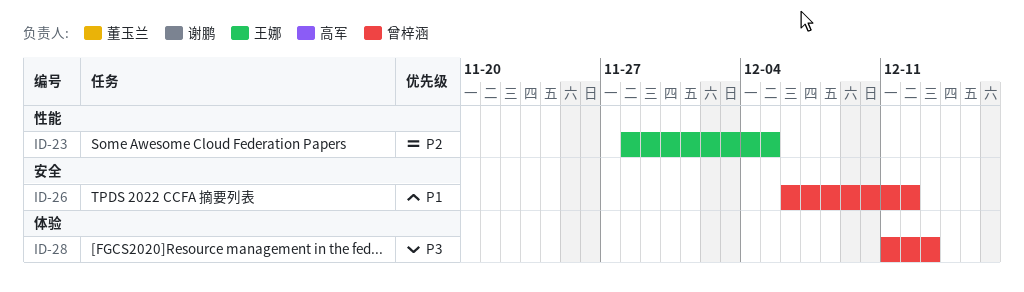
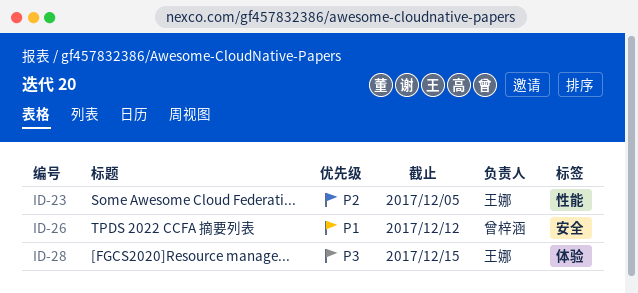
ID-28, owner: 曾梓涵 -> 王娜
ID-28, due: Dec 13 -> Dec 15

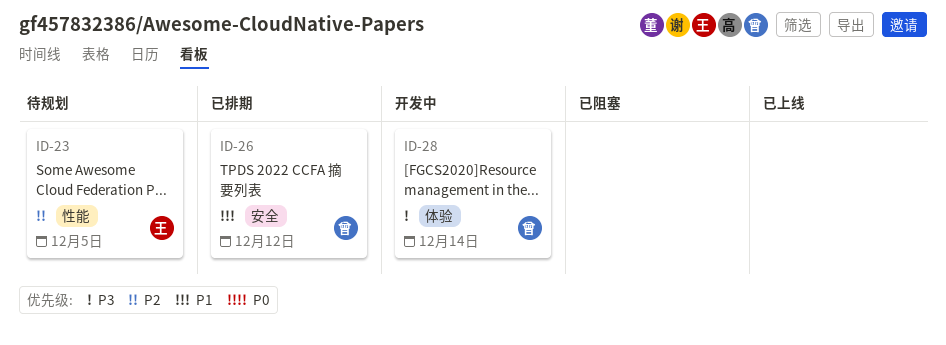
ID-28, owner: 王娜 -> 曾梓涵
ID-28, due: Dec 15 -> Dec 14

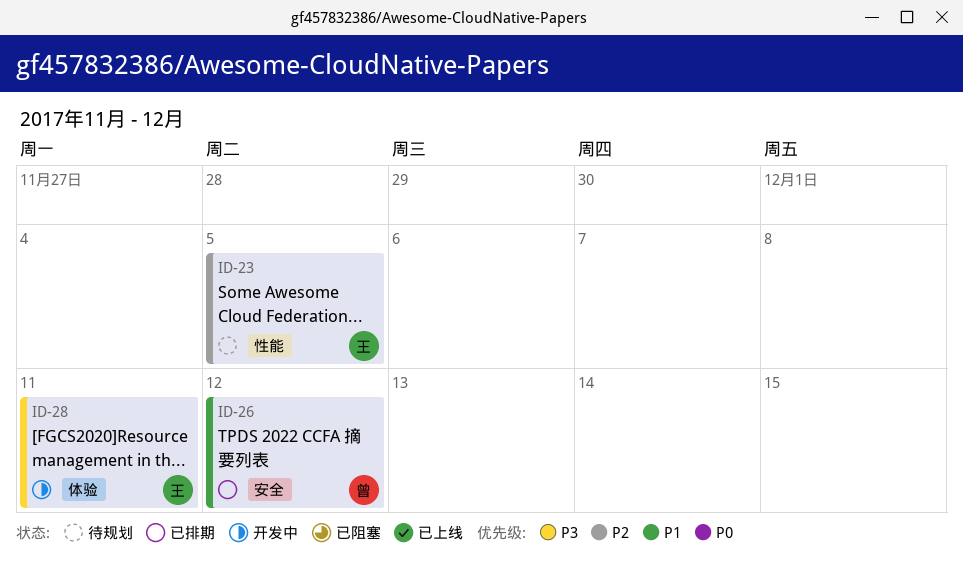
ID-28, owner: 曾 -> 王
ID-28, due: Dec 14 -> Dec 11

